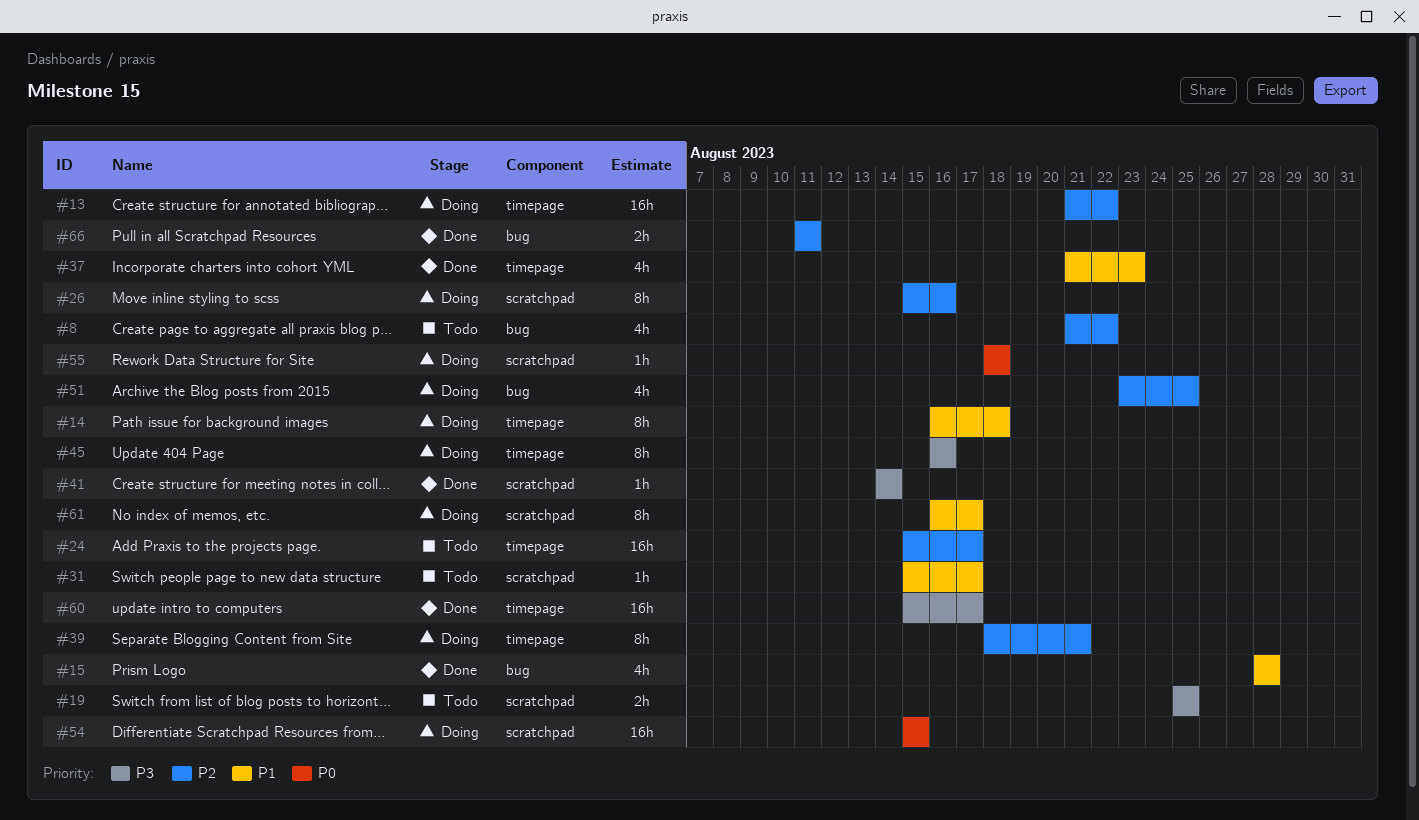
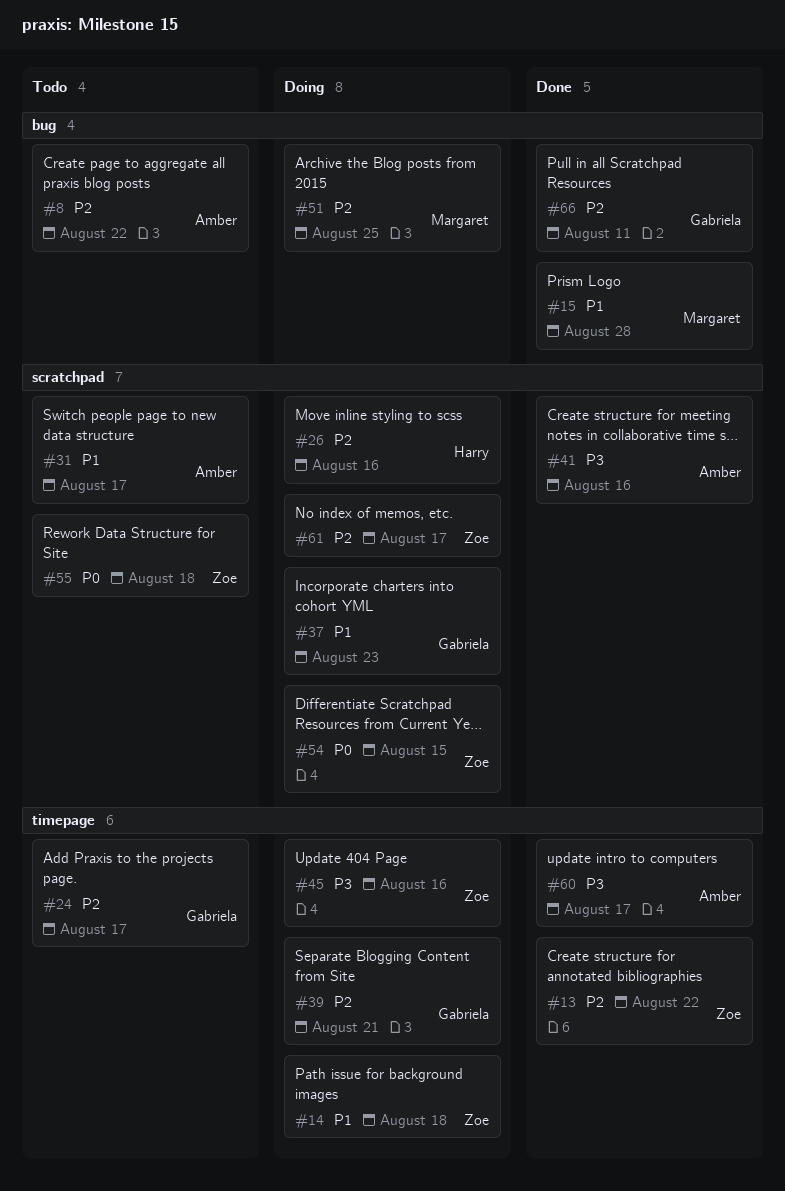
#13, status: Doing -> Done
#19: present -> none
#37, status: Done -> Doing
#37, label: timepage -> scratchpad
#41, due: Aug 14 -> Aug 16
#55, status: Doing -> Todo
#61, priority: P1 -> P2

